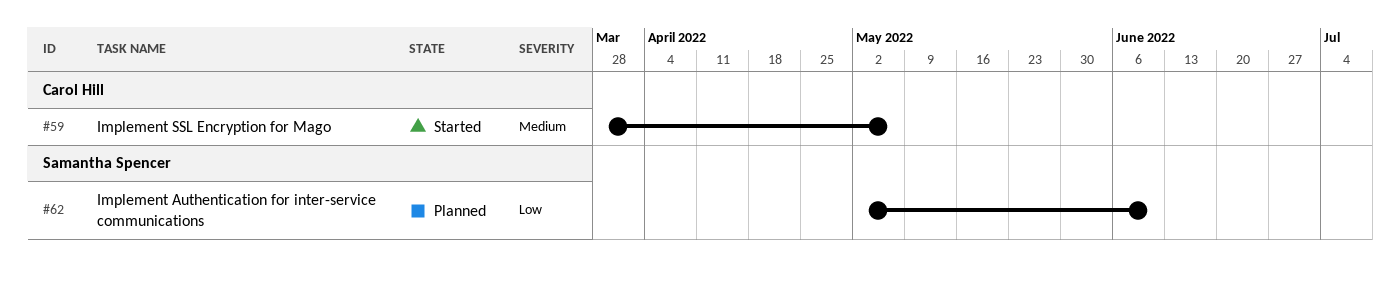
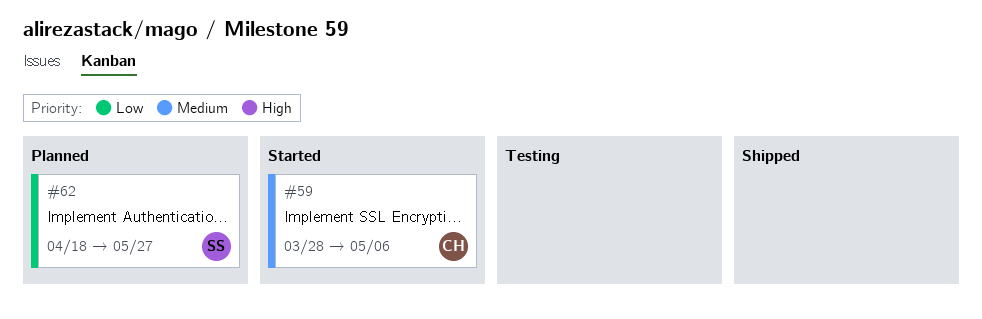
#62, start: May 2 -> Apr 18
#62, due: Jun 10 -> May 27

